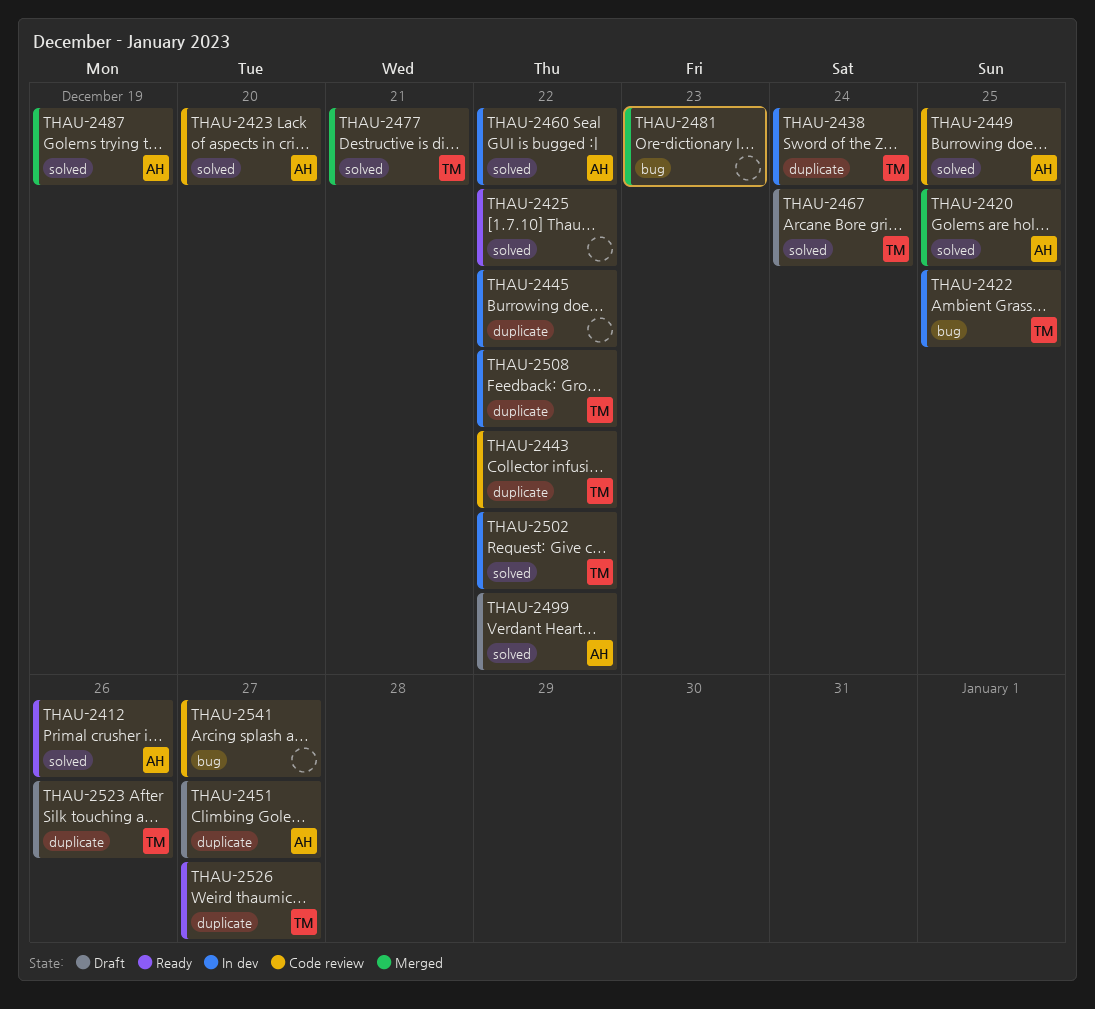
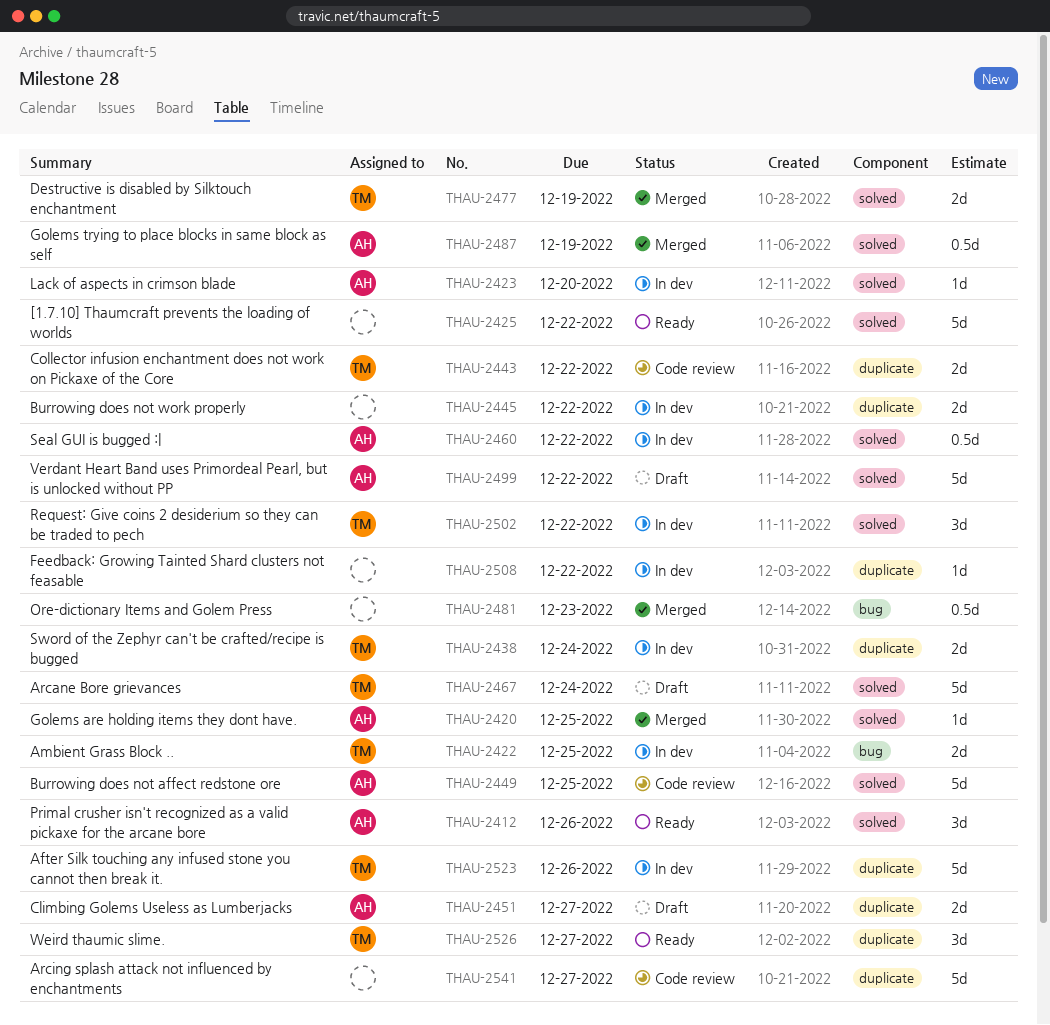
THAU-2423, status: Code review -> In dev
THAU-2477, due: Dec 21 -> Dec 19
THAU-2508, owner: TM -> none
THAU-2523, status: Draft -> In dev
THAU-2541, label: bug -> duplicate

